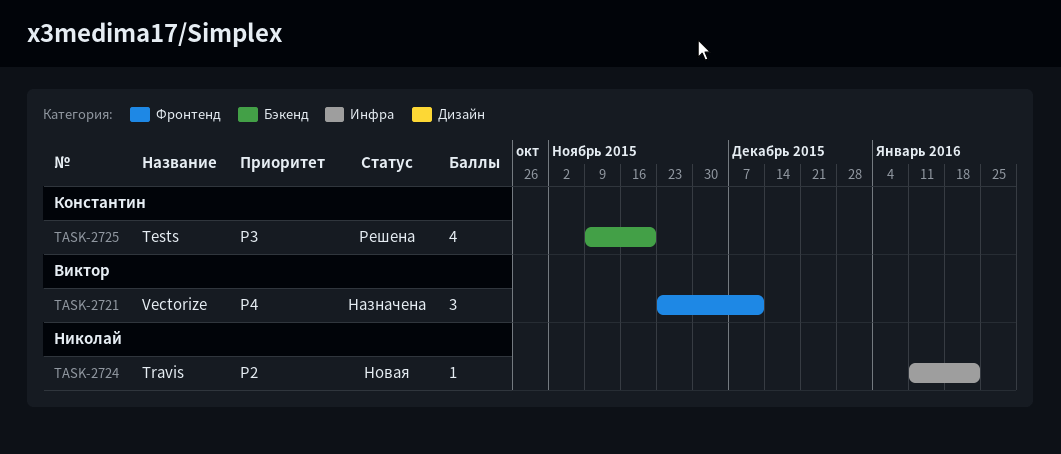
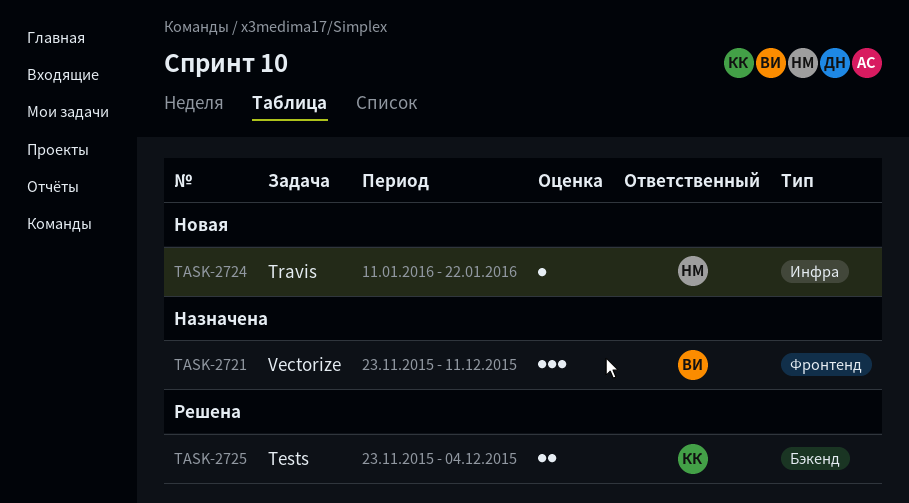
TASK-2725, estimate: 4 -> 2
TASK-2725, start: Nov 9 -> Nov 23
TASK-2725, due: Nov 20 -> Dec 4

